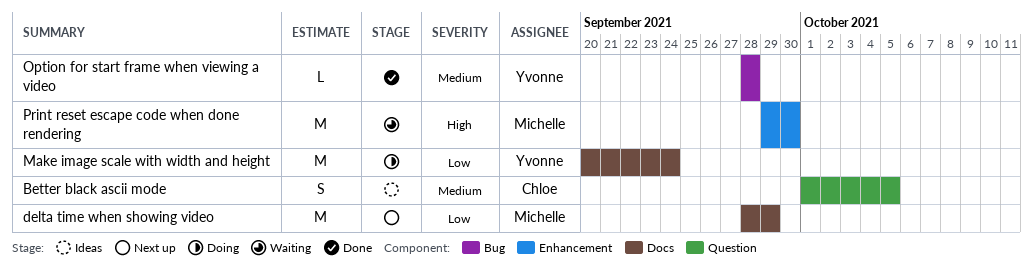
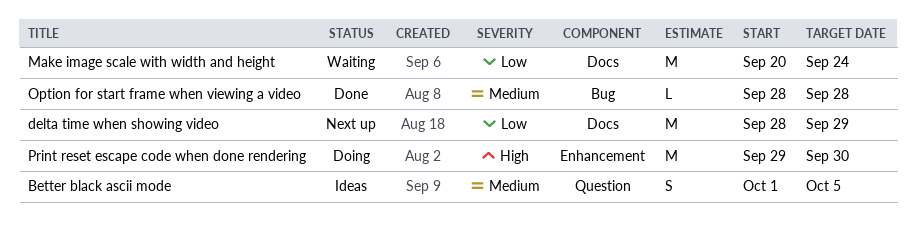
Make image scale with width and height, status: Doing -> Waiting
Print reset escape code when done rendering, status: Waiting -> Doing

